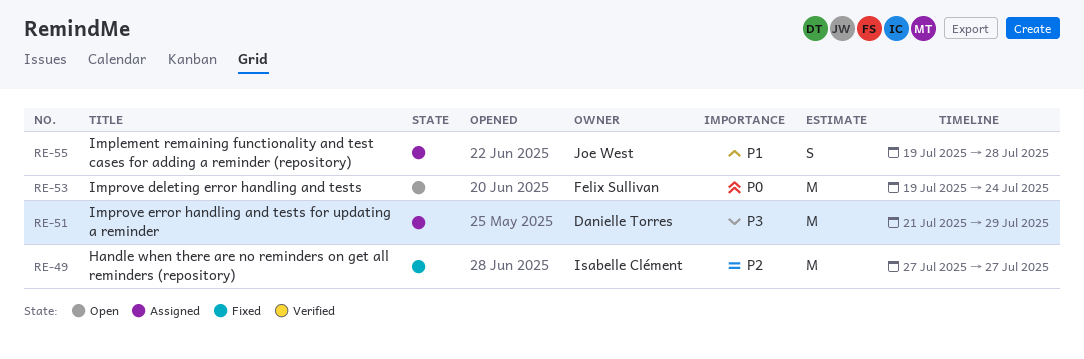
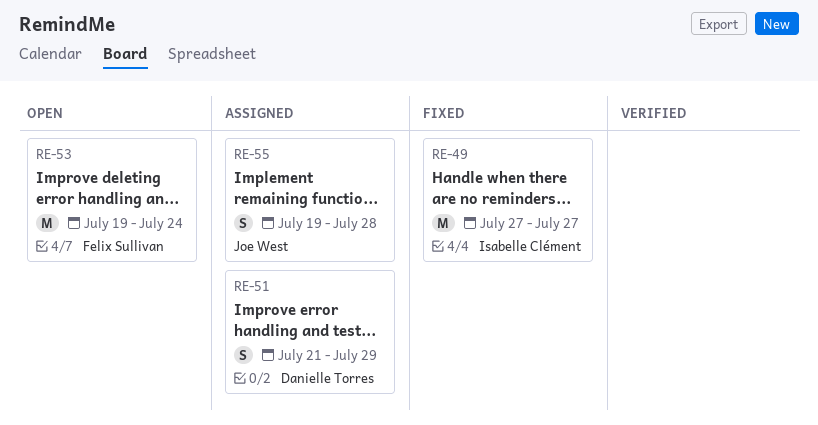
RE-51, estimate: M -> S

